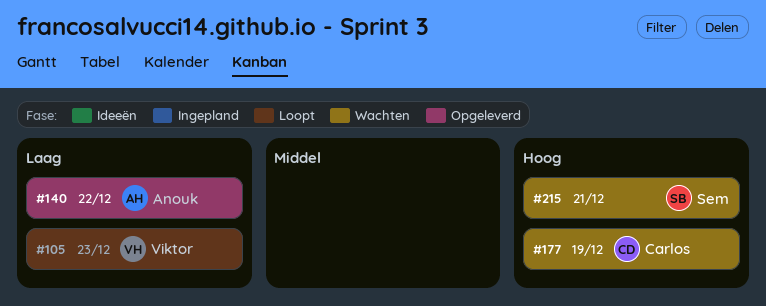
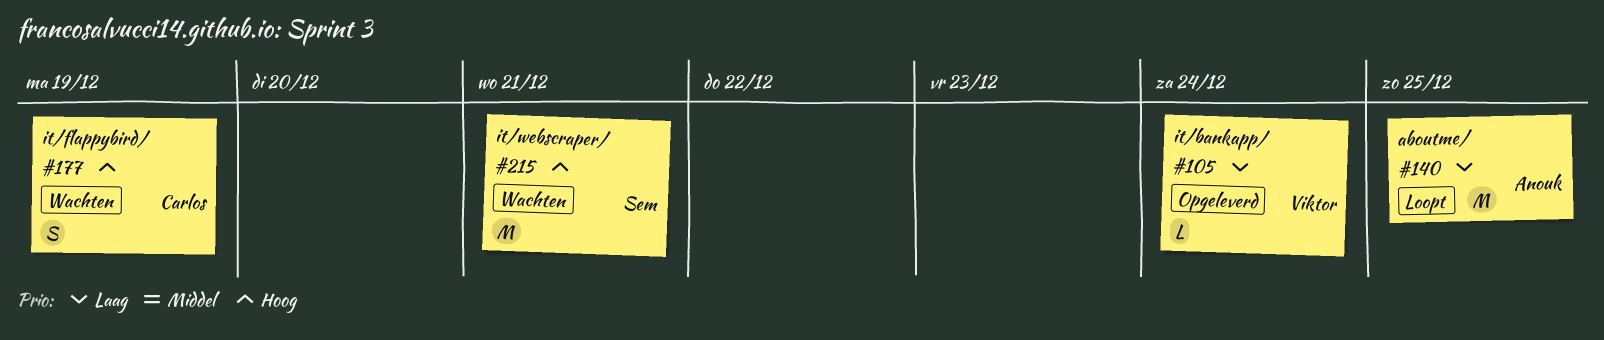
#105, status: Loopt -> Opgeleverd
#105, due: Dec 23 -> Dec 24
#140, status: Opgeleverd -> Loopt
#140, due: Dec 22 -> Dec 25

